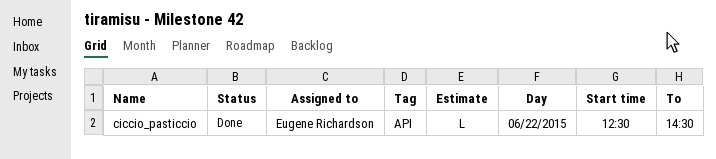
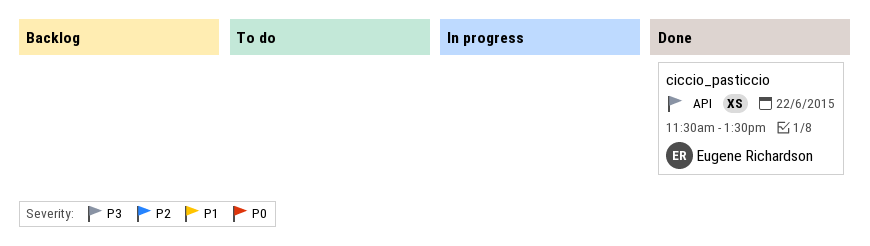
ciccio_pasticcio, estimate: L -> XS
ciccio_pasticcio, begins: 12:30 -> 11:30
ciccio_pasticcio, ends: 14:30 -> 13:30

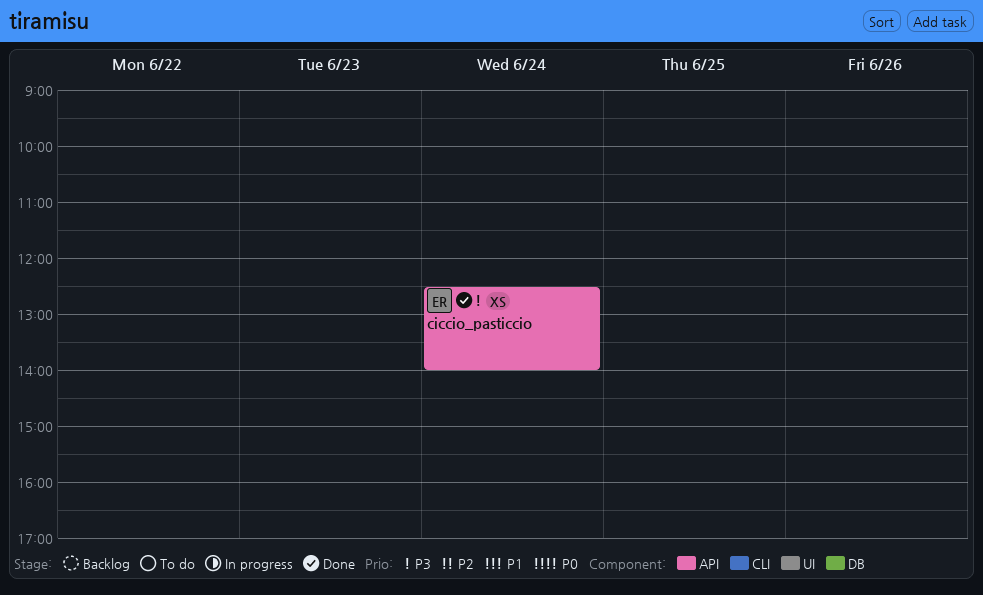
ciccio_pasticcio, day: Jun 22 -> Jun 24
ciccio_pasticcio, begins: 11:30 -> 12:30
ciccio_pasticcio, ends: 13:30 -> 14:00

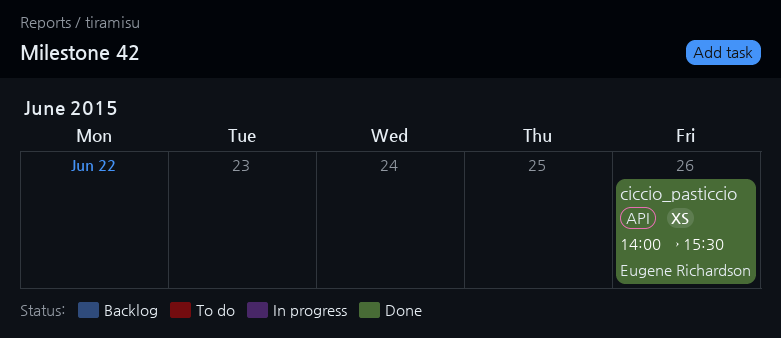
ciccio_pasticcio, day: Jun 24 -> Jun 26
ciccio_pasticcio, begins: 12:30 -> 14:00
ciccio_pasticcio, ends: 14:00 -> 15:30

